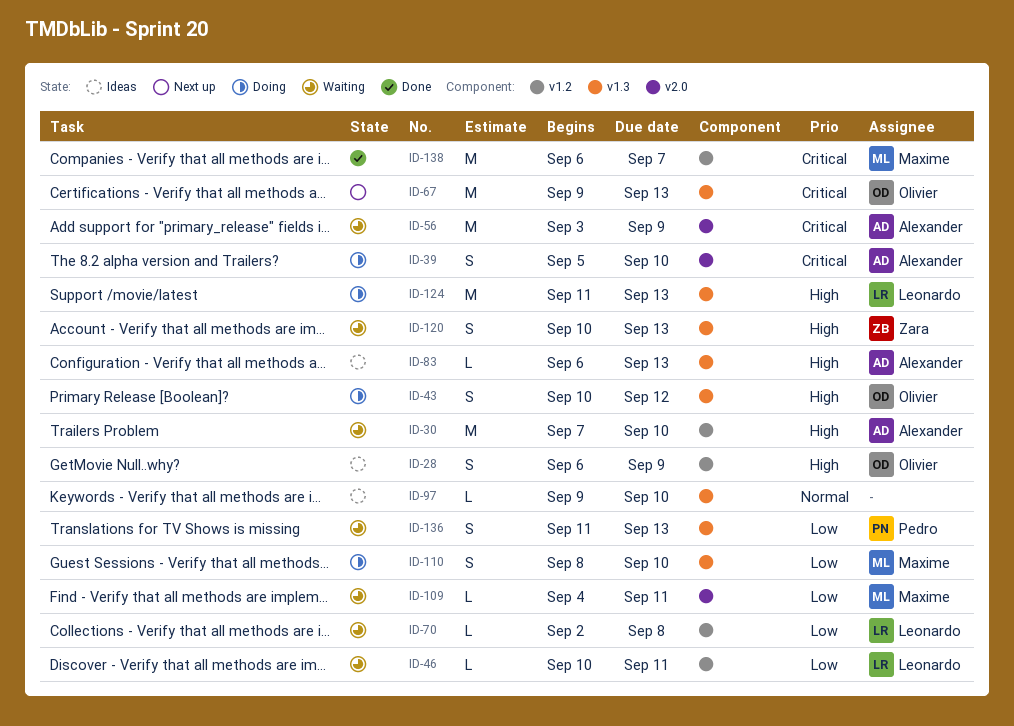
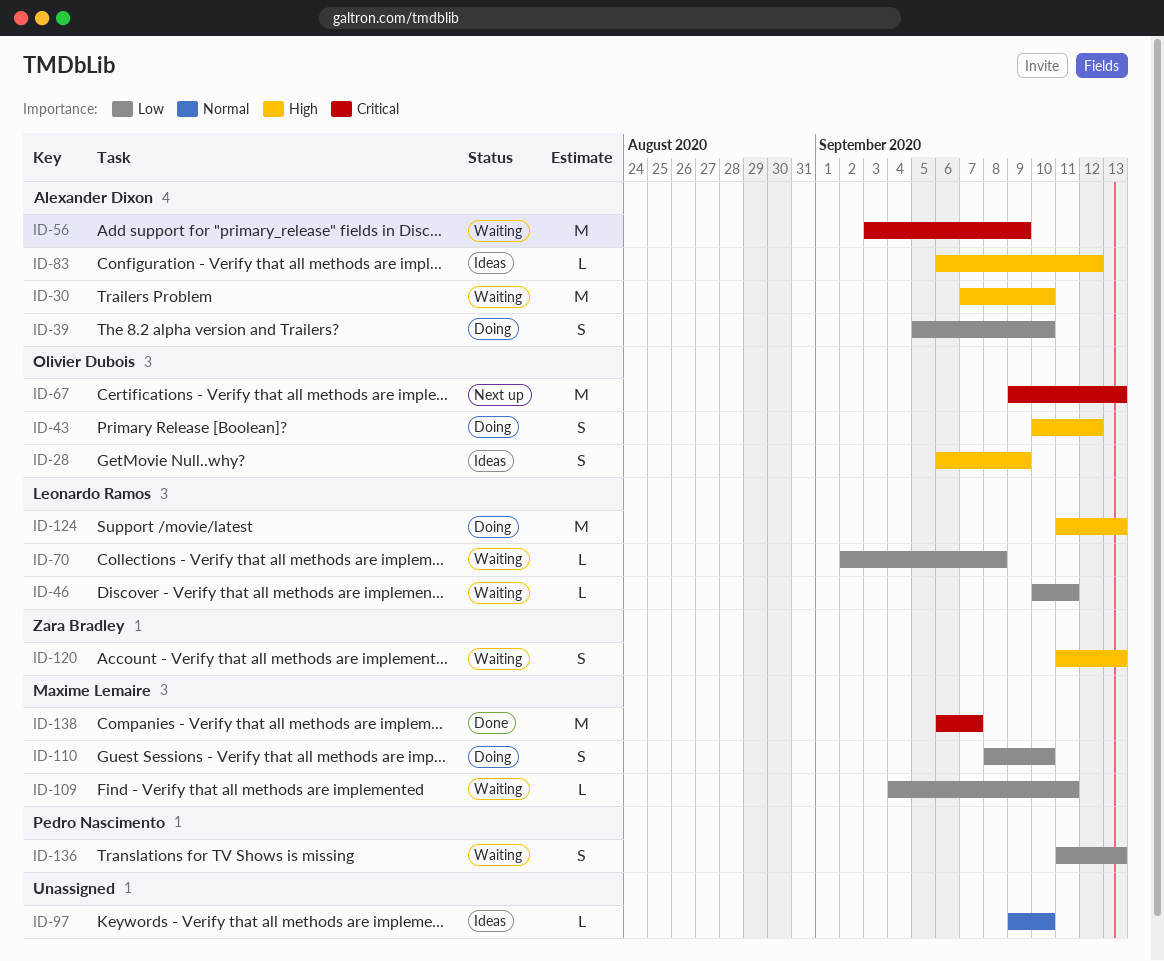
ID-39, priority: Critical -> Low
ID-83, due: Sep 13 -> Sep 12
ID-120, start: Sep 10 -> Sep 11

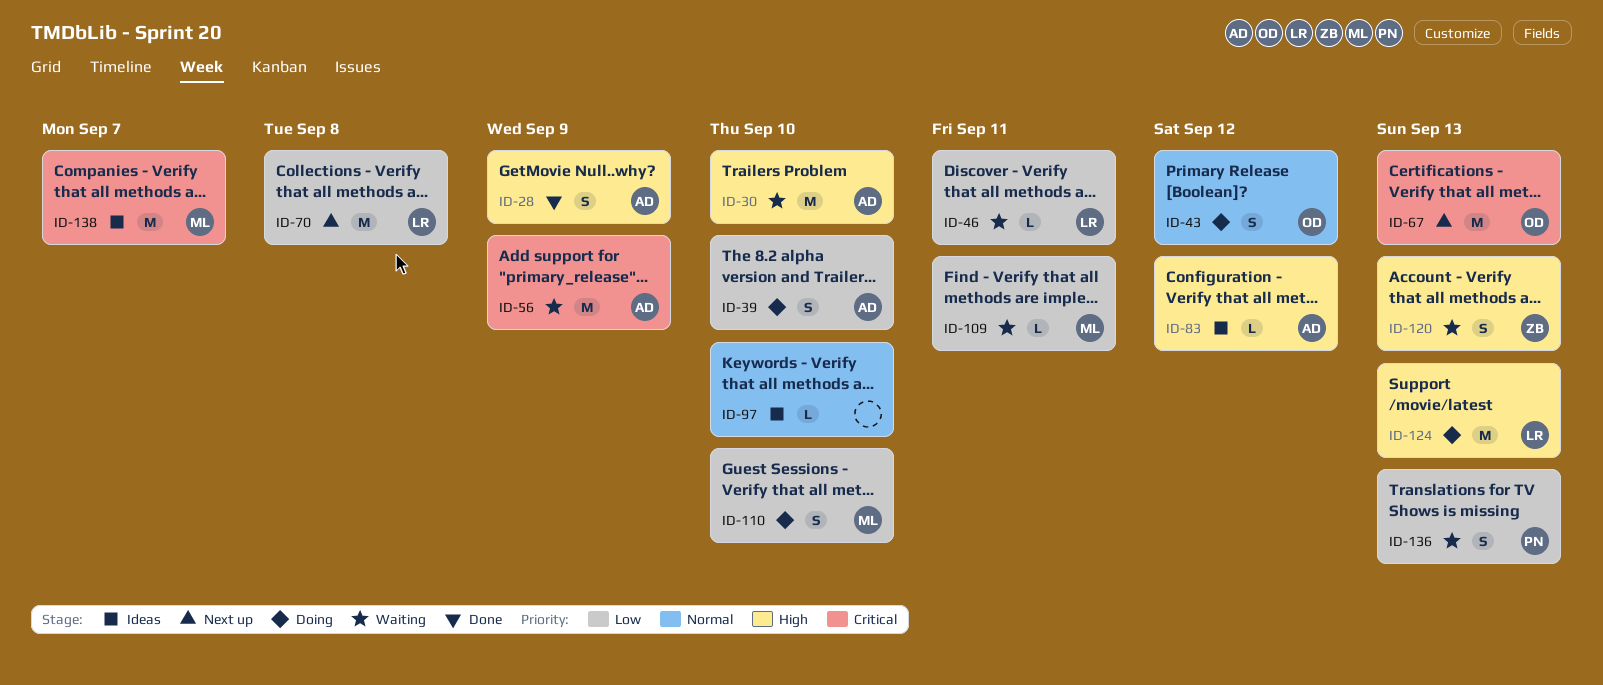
ID-28, status: Ideas -> Done
ID-28, owner: Olivier Dubois -> Alexander Dixon
ID-43, priority: High -> Normal
ID-70, status: Waiting -> Next up
ID-70, estimate: L -> M
ID-138, status: Done -> Ideas

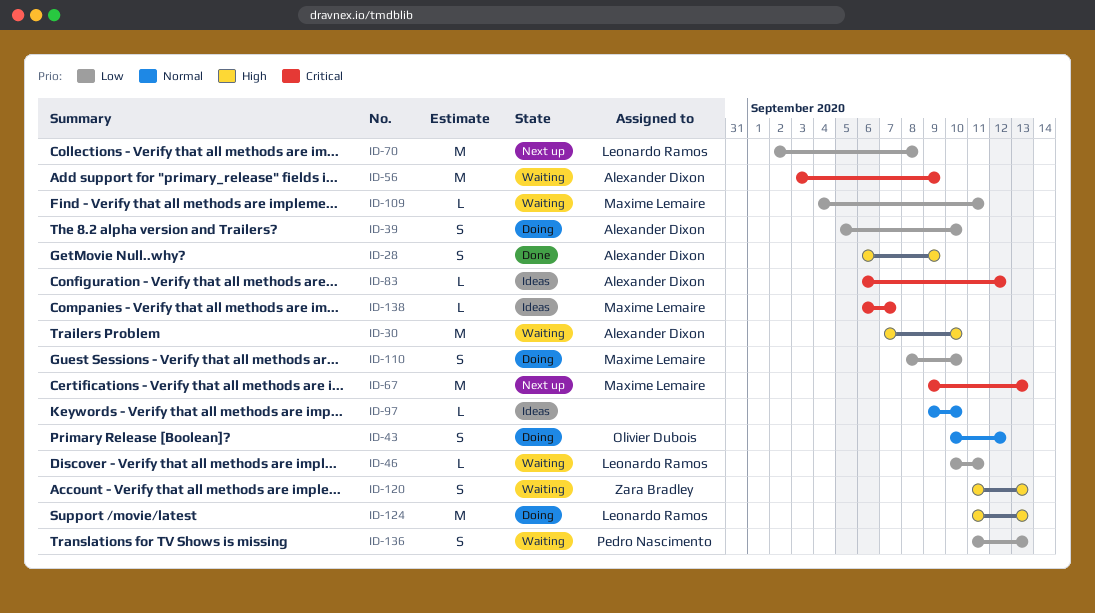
ID-67, owner: Olivier Dubois -> Maxime Lemaire
ID-83, priority: High -> Critical
ID-138, estimate: M -> L

